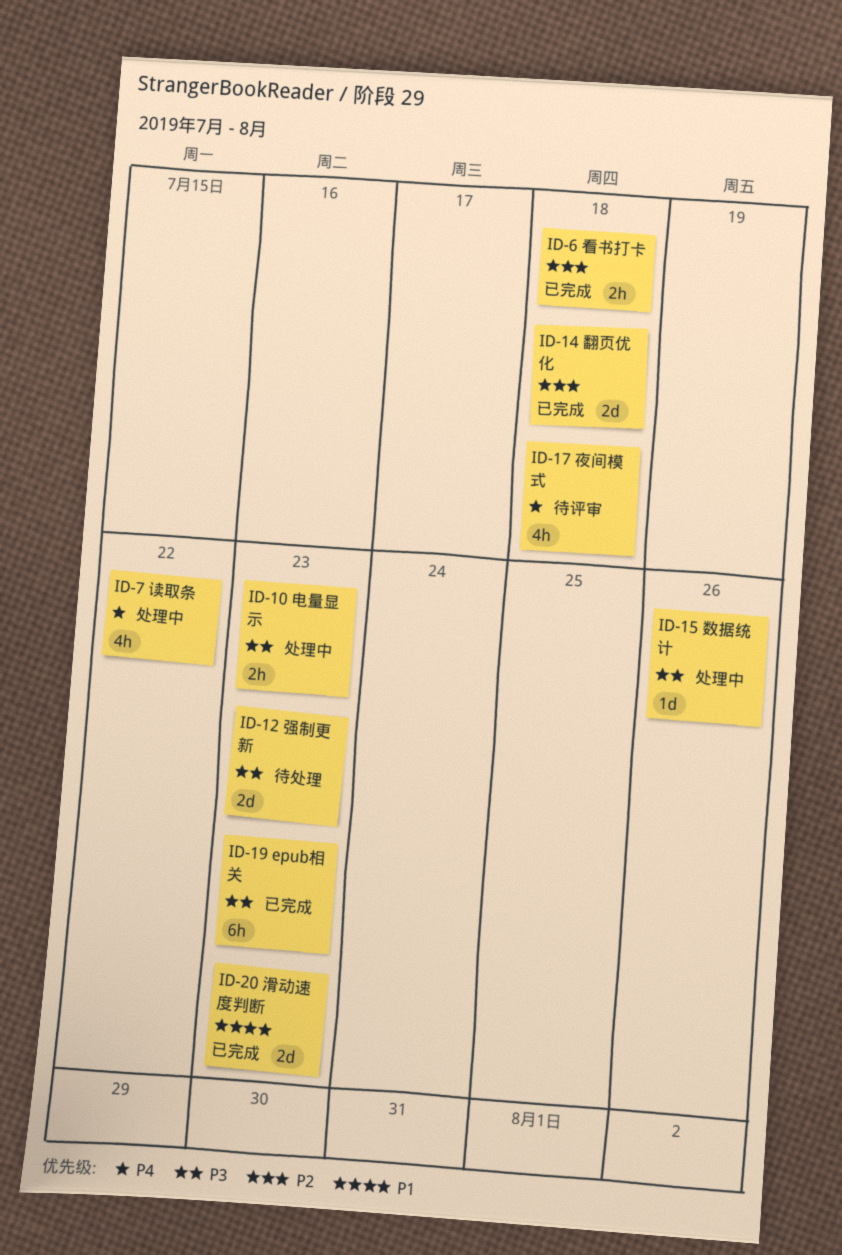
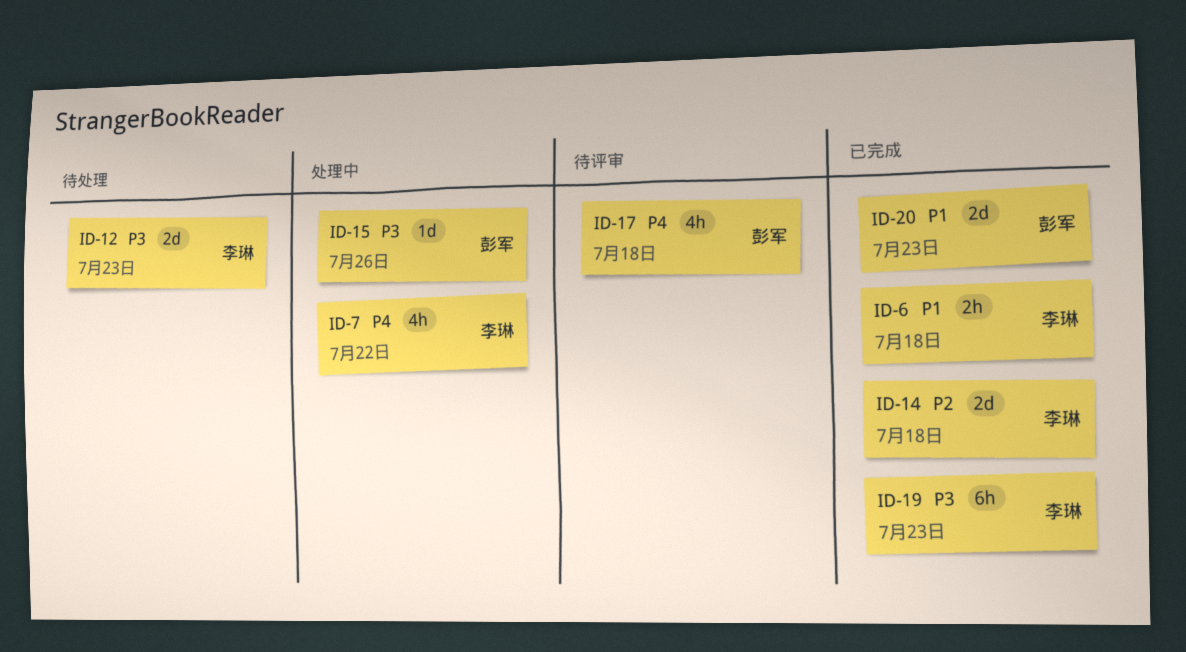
ID-6, priority: P2 -> P1
ID-10: present -> none

